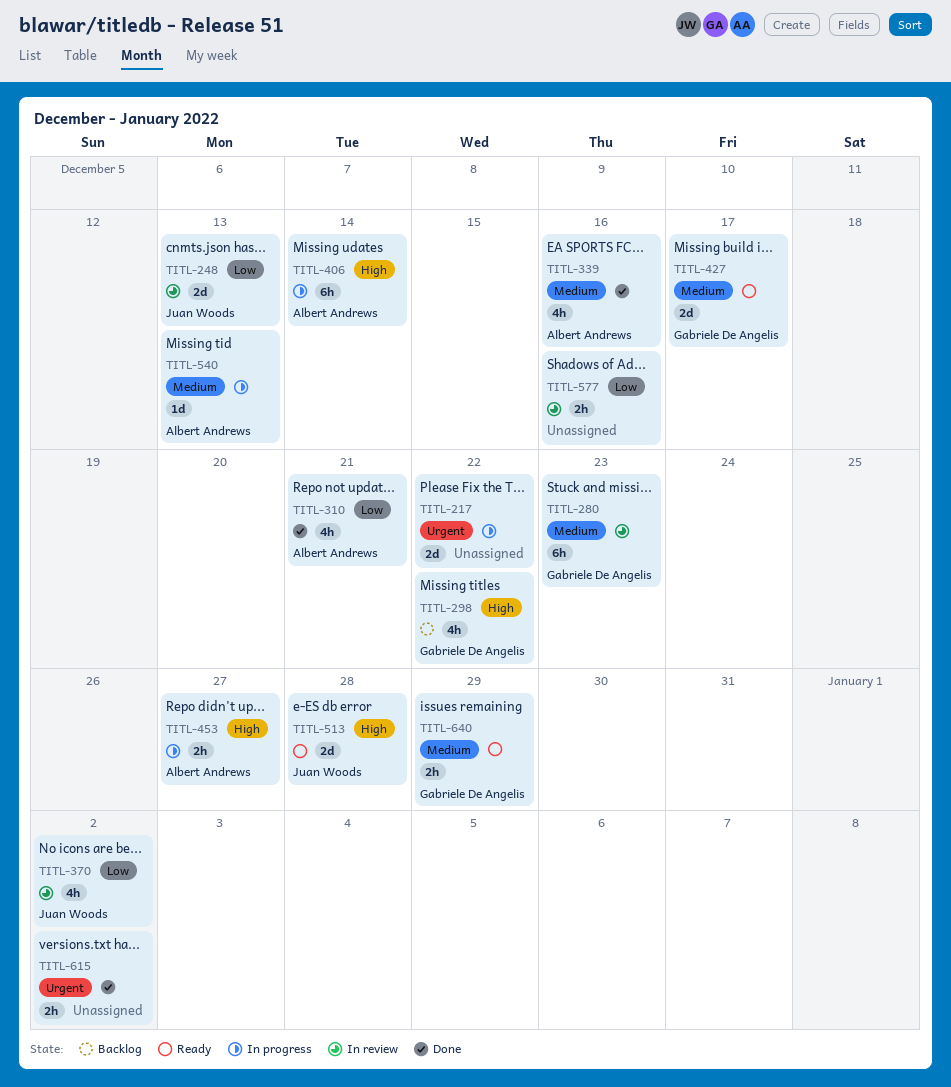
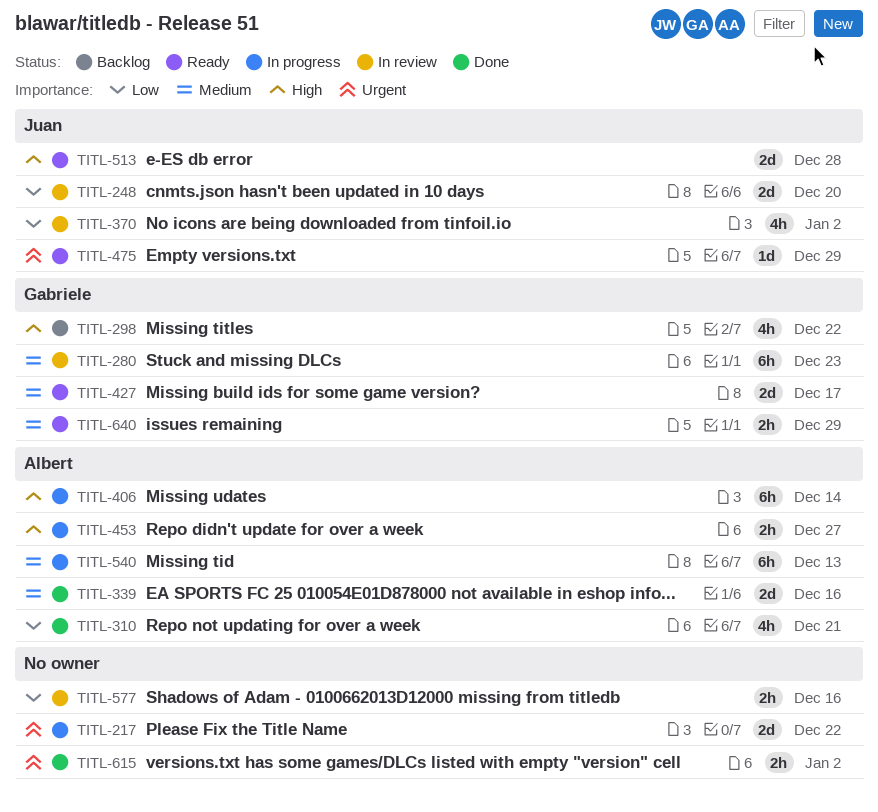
TITL-248, due: Dec 13 -> Dec 20
TITL-339, estimate: 4h -> 2d
TITL-475: none -> present
TITL-540, estimate: 1d -> 6h

